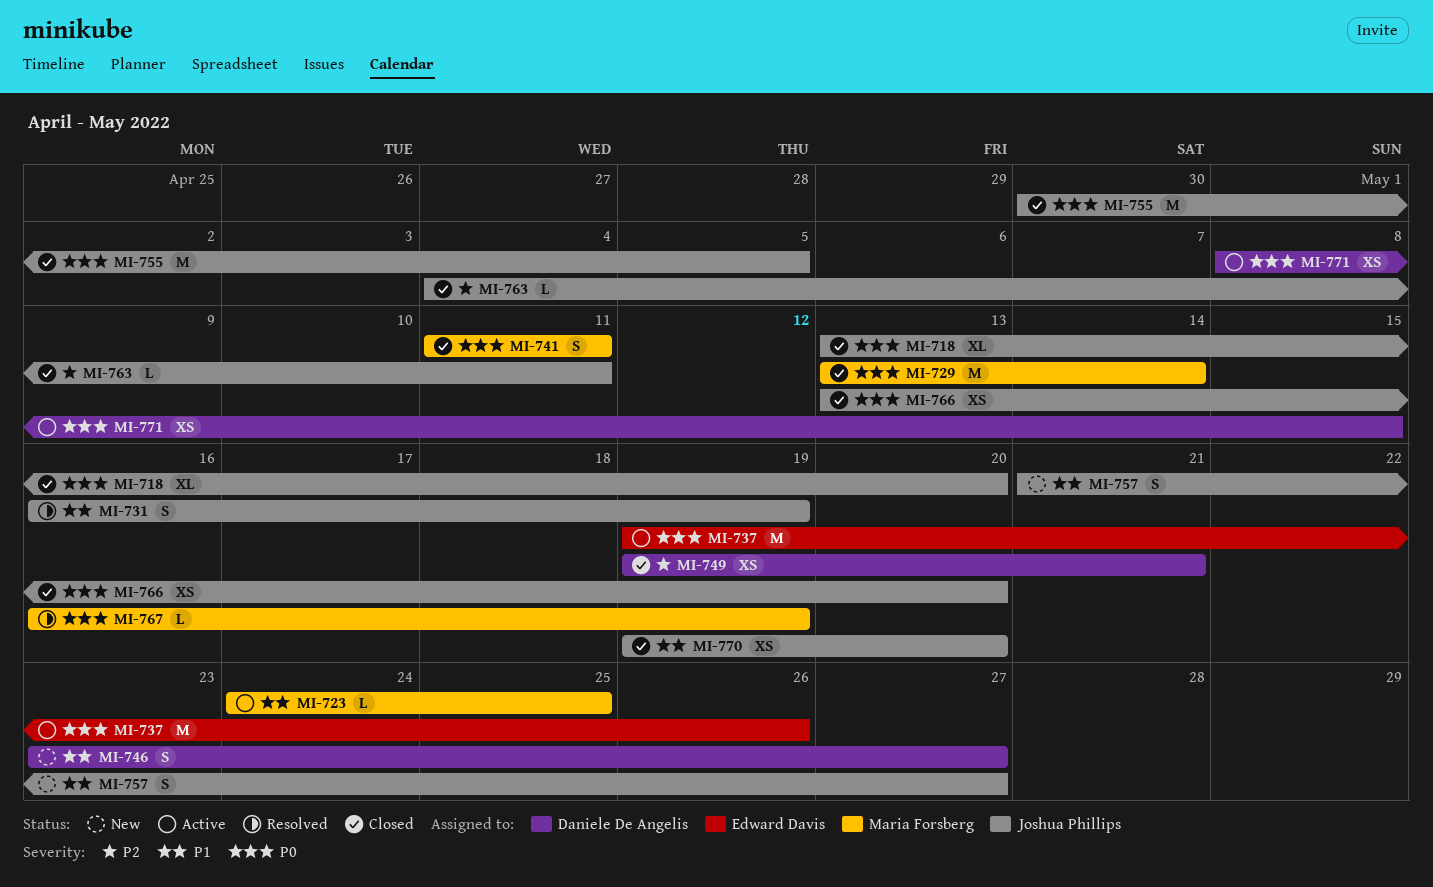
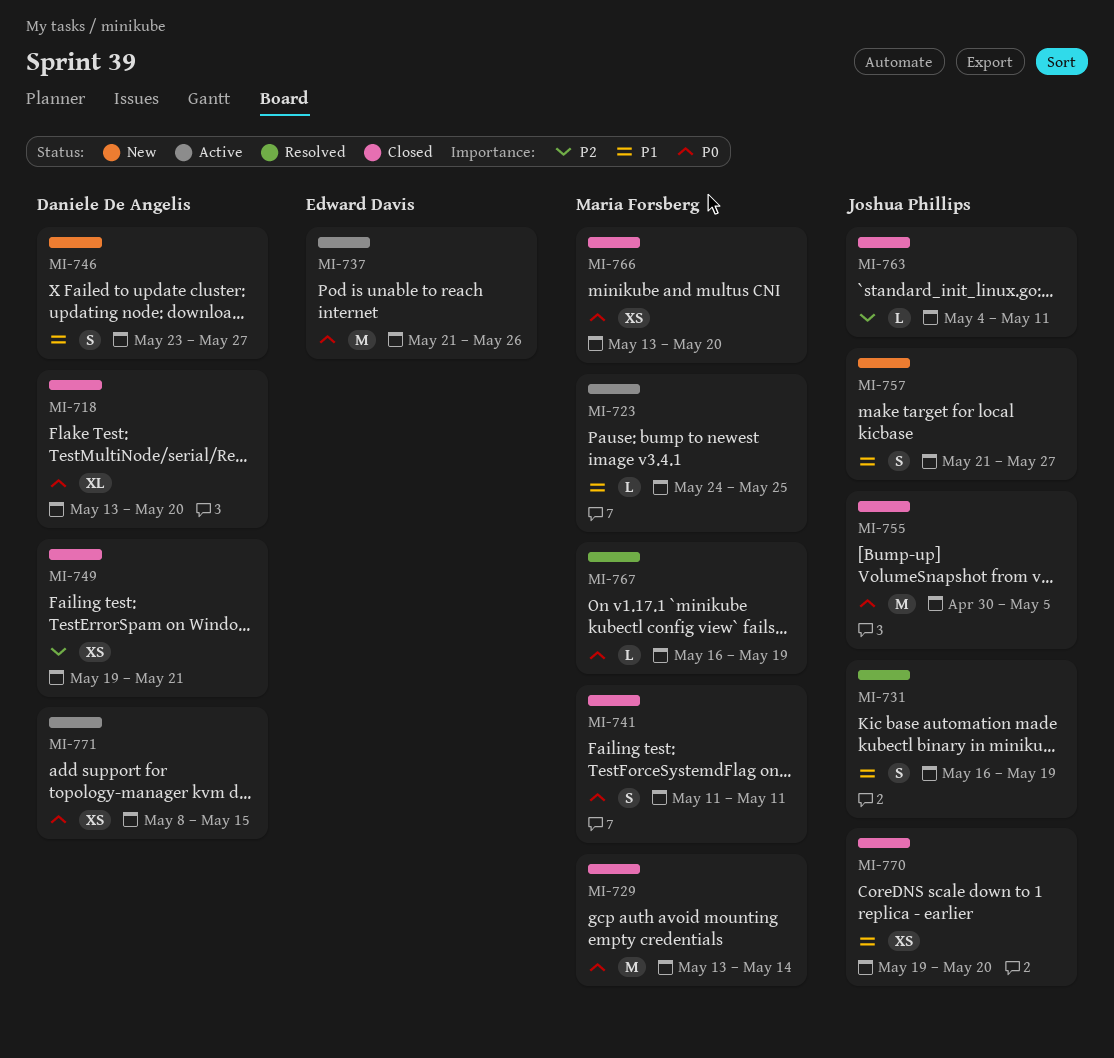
MI-718, owner: Joshua Phillips -> Daniele De Angelis
MI-737, start: May 19 -> May 21
MI-766, owner: Joshua Phillips -> Maria Forsberg

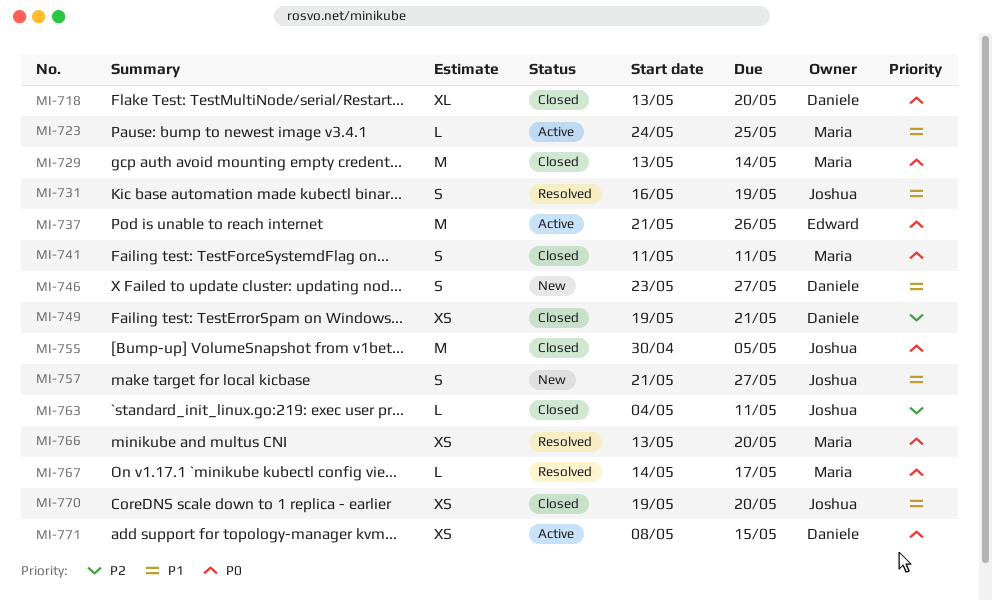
MI-766, status: Closed -> Resolved
MI-767, start: May 16 -> May 14
MI-767, due: May 19 -> May 17

